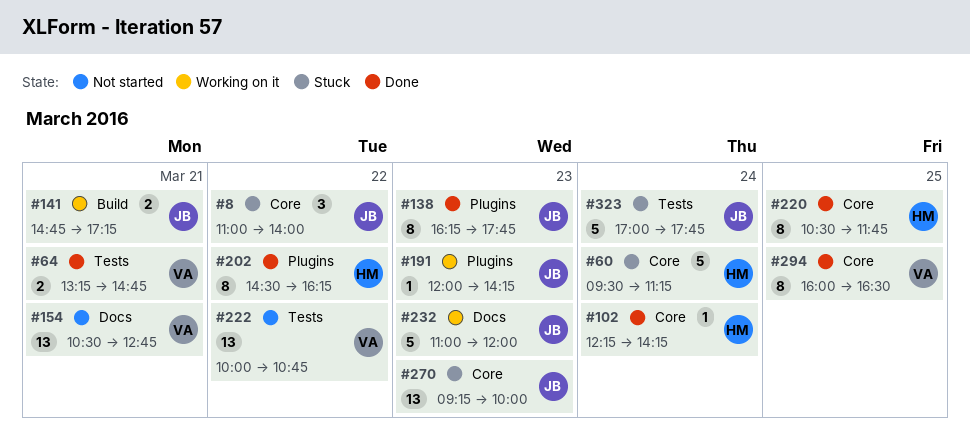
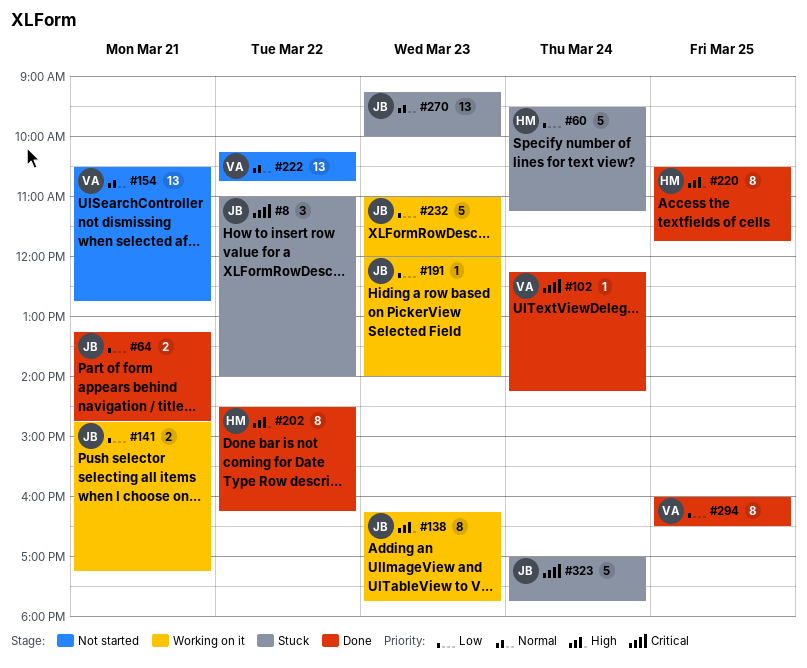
#64, owner: VA -> JB
#102, owner: HM -> VA
#138, status: Done -> Working on it
#191, ends: 14:15 -> 14:00
#222, begins: 10:00 -> 10:15

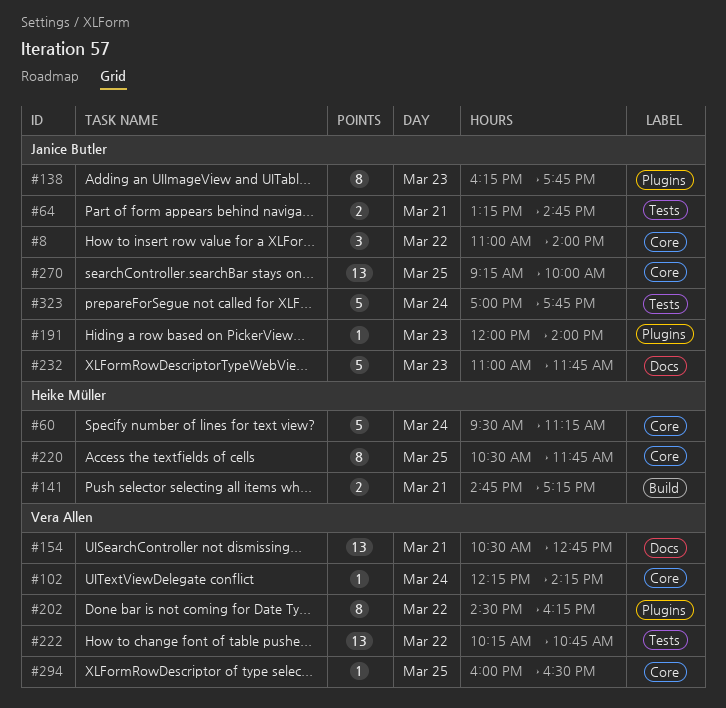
#141, owner: Janice Butler -> Heike Müller
#202, owner: Heike Müller -> Vera Allen
#232, ends: 12:00 -> 11:45
#270, day: Mar 23 -> Mar 25
#294, estimate: 8 -> 1

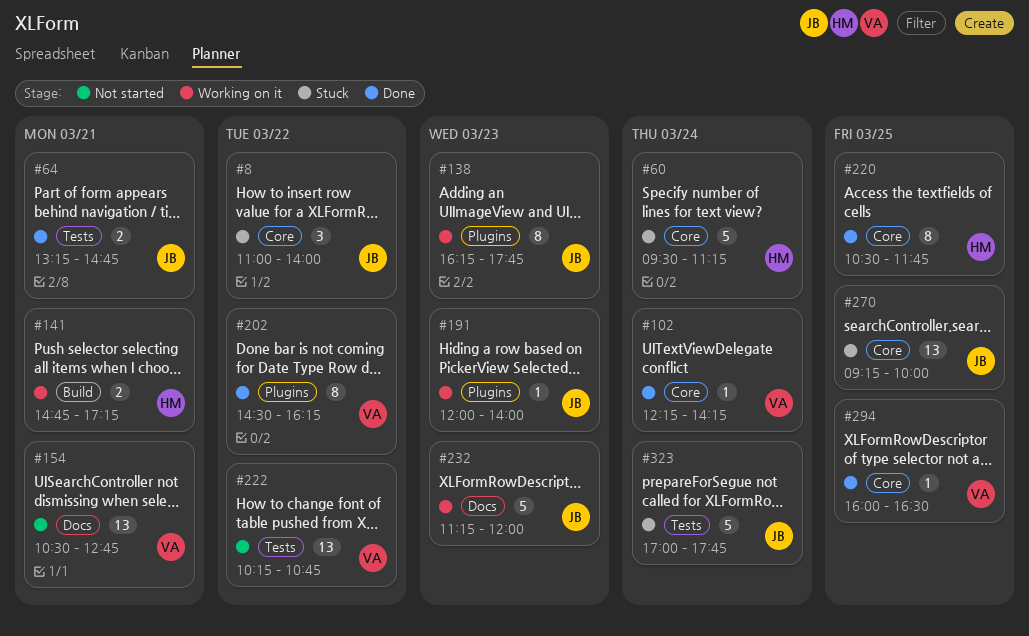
#232, begins: 11:00 -> 11:15
#232, ends: 11:45 -> 12:00

